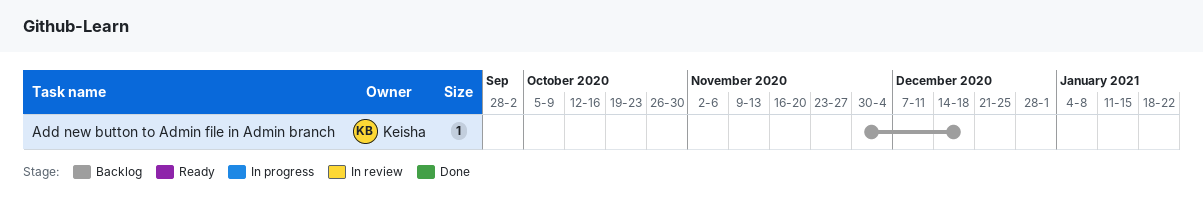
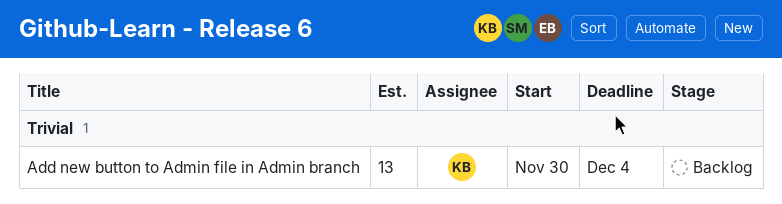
Add new button to Admin file in Admin branch, estimate: 1 -> 13
Add new button to Admin file in Admin branch, due: Dec 18 -> Dec 4

